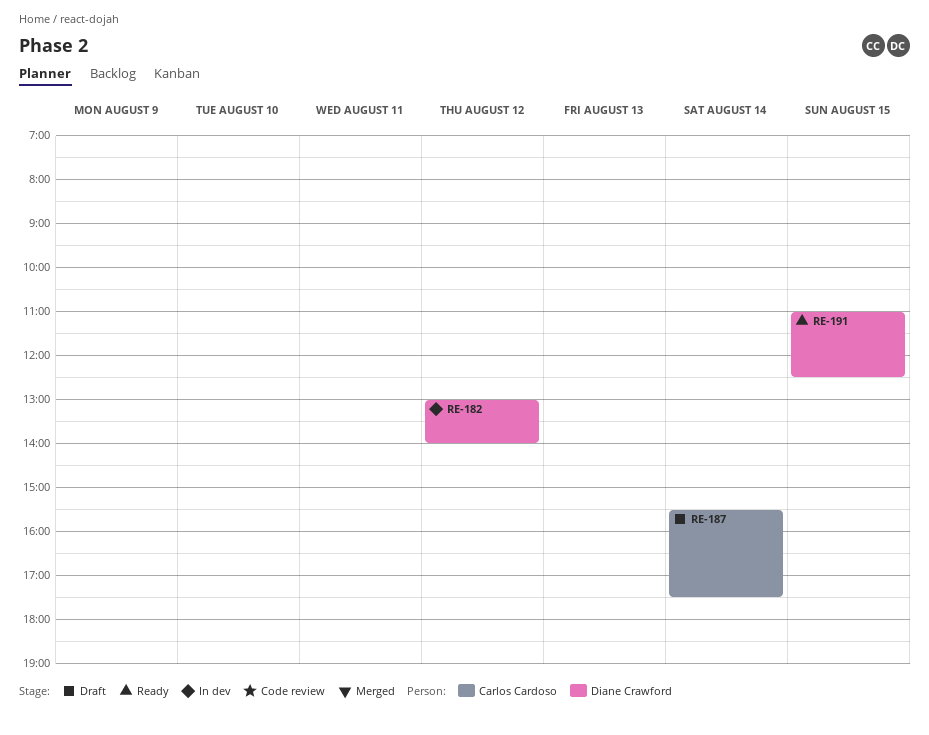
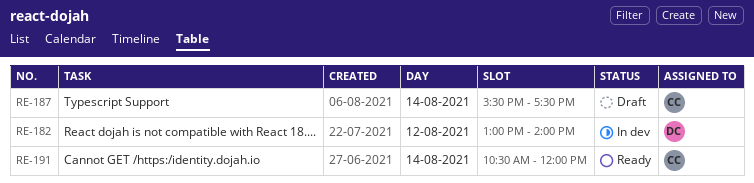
RE-191, owner: Diane Crawford -> Carlos Cardoso
RE-191, day: Aug 15 -> Aug 14
RE-191, begins: 11:00 -> 10:30
RE-191, ends: 12:30 -> 12:00

